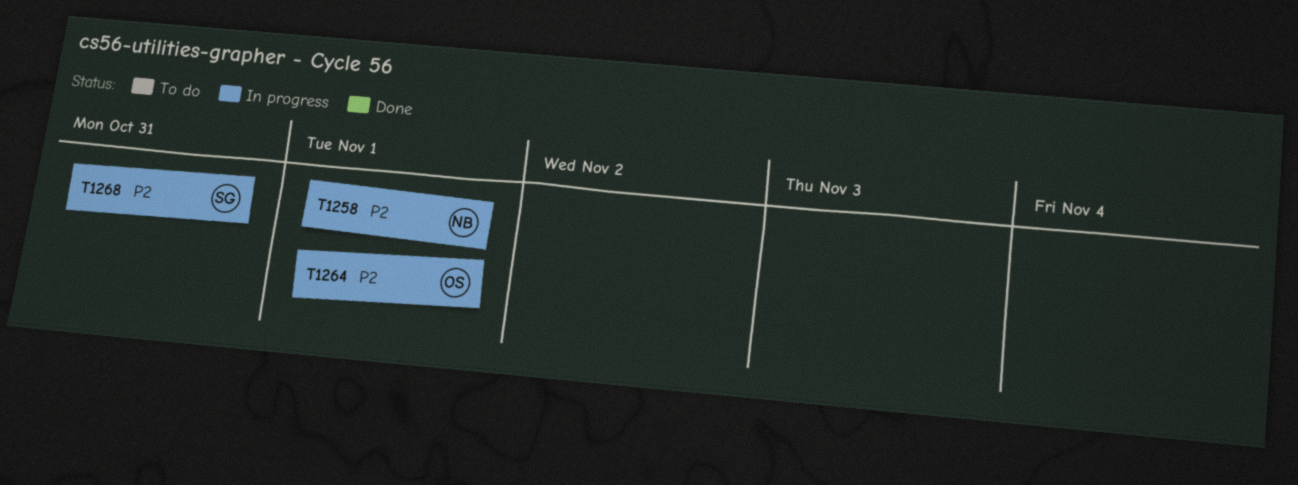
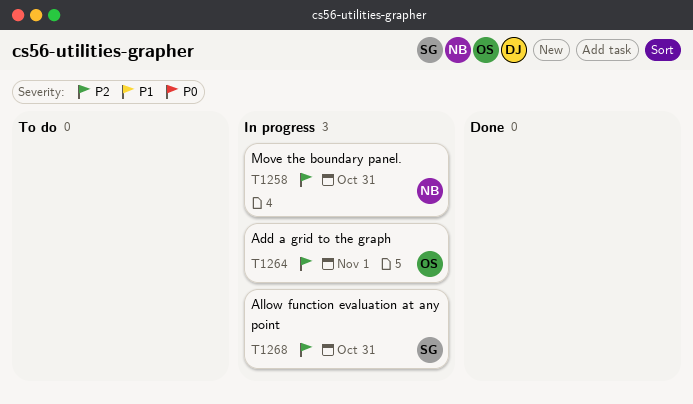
T1258, due: Nov 1 -> Oct 31

